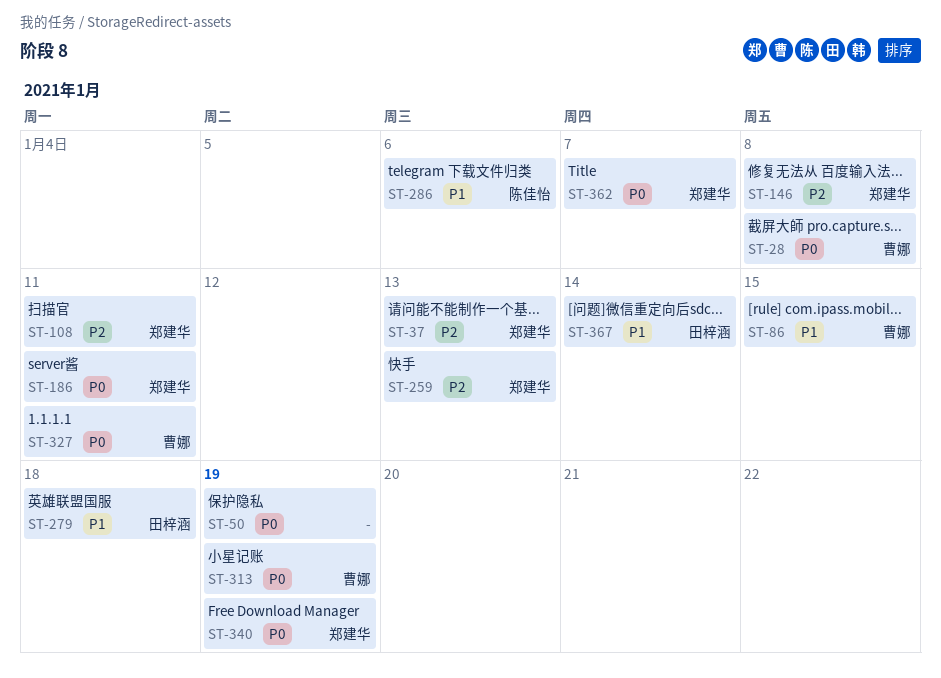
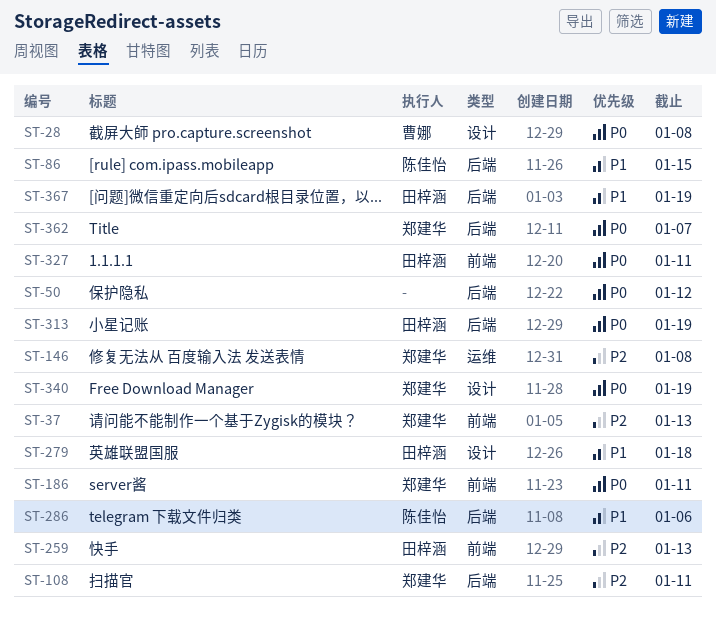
ST-50, due: Jan 19 -> Jan 12
ST-86, owner: 曹娜 -> 陈佳怡
ST-259, owner: 郑建华 -> 田梓涵
ST-313, owner: 曹娜 -> 田梓涵
ST-327, owner: 曹娜 -> 田梓涵
ST-367, due: Jan 14 -> Jan 19

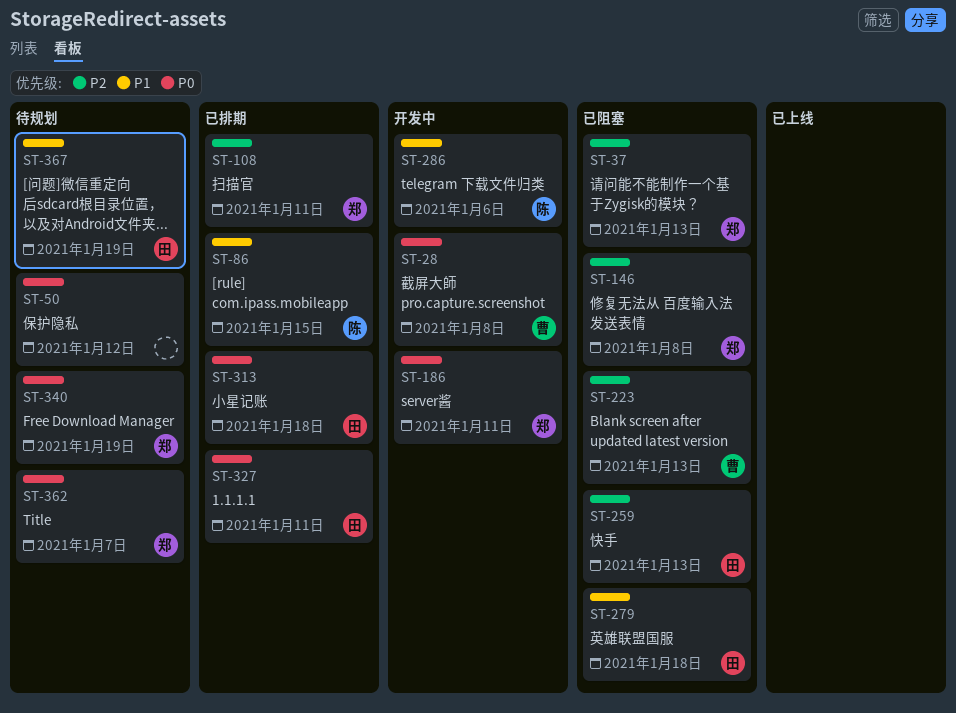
ST-223: none -> present
ST-313, due: Jan 19 -> Jan 18

